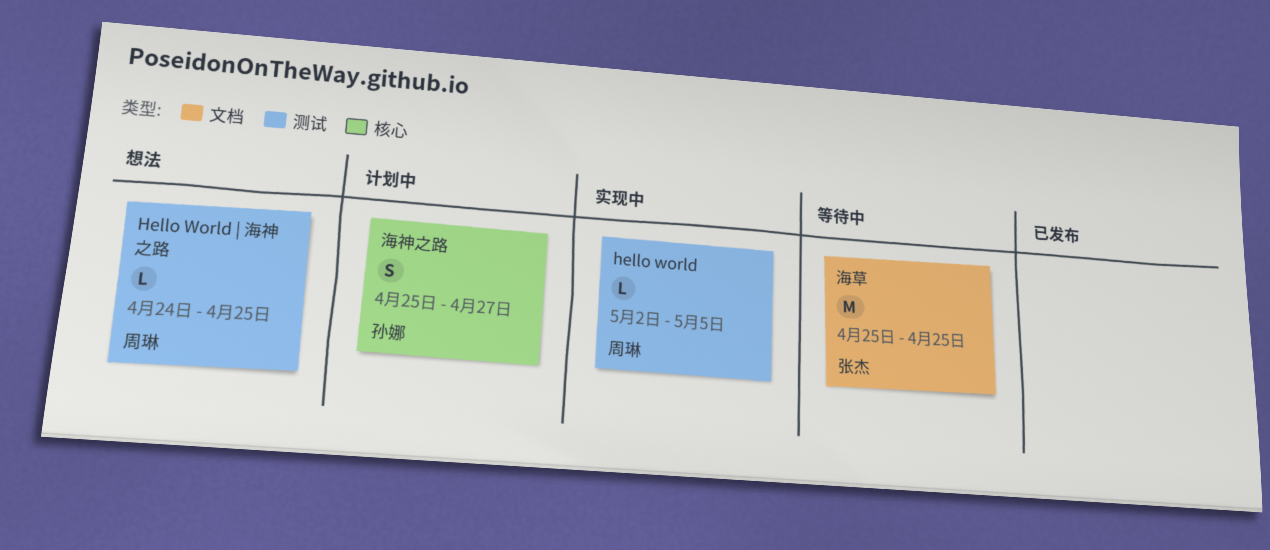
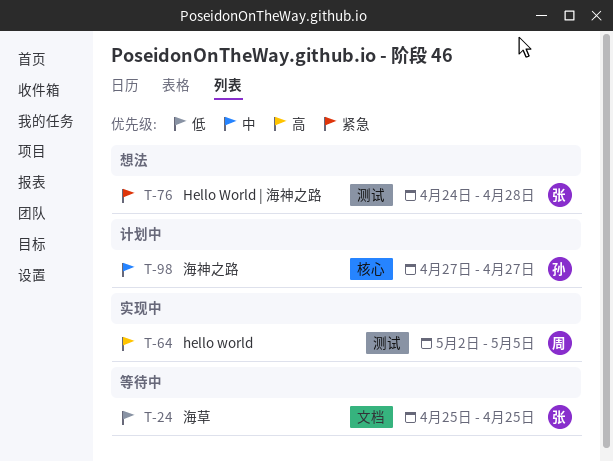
Hello World | 海神之路, owner: 周琳 -> 张杰
Hello World | 海神之路, due: Apr 25 -> Apr 28
海神之路, start: Apr 25 -> Apr 27

